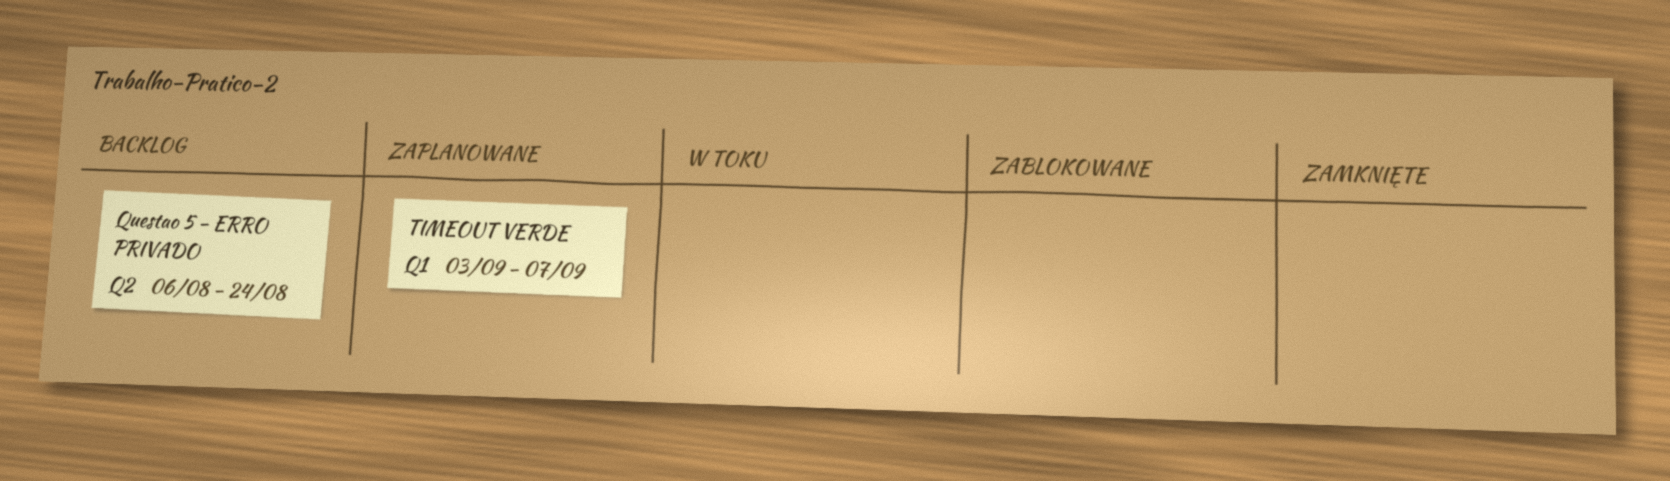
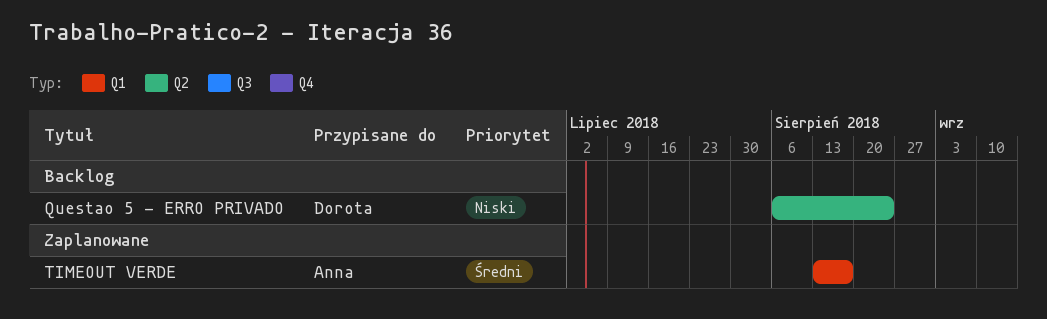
TIMEOUT VERDE, start: Sep 3 -> Aug 13
TIMEOUT VERDE, due: Sep 7 -> Aug 17

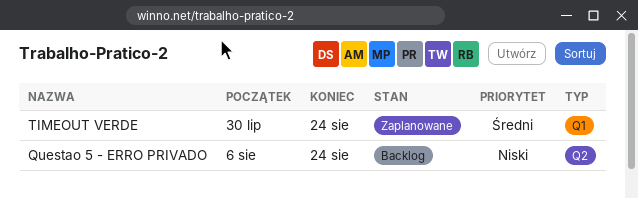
TIMEOUT VERDE, start: Aug 13 -> Jul 30
TIMEOUT VERDE, due: Aug 17 -> Aug 24

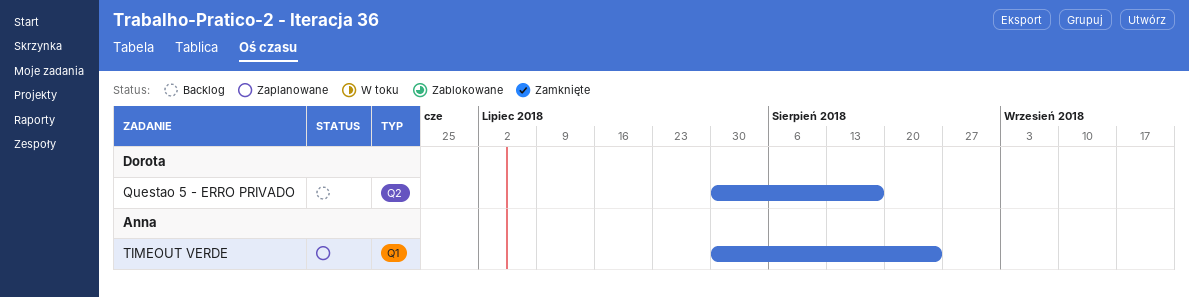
Questao 5 - ERRO PRIVADO, start: Aug 6 -> Jul 30
Questao 5 - ERRO PRIVADO, due: Aug 24 -> Aug 17

